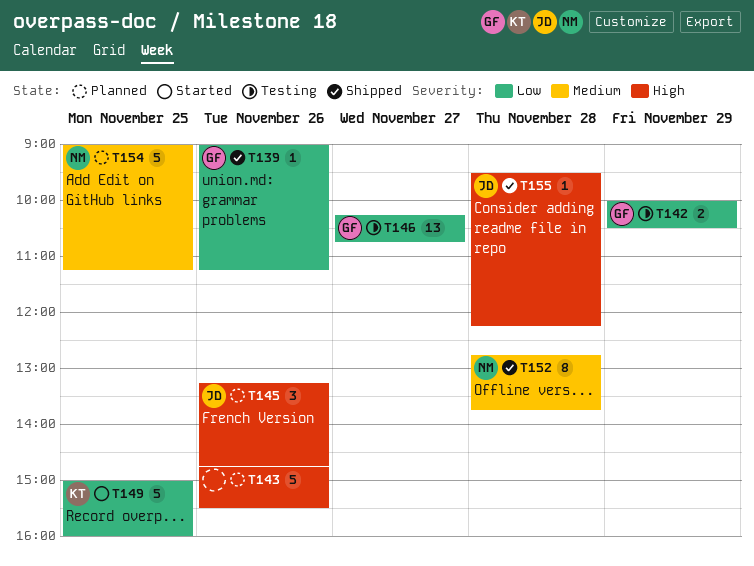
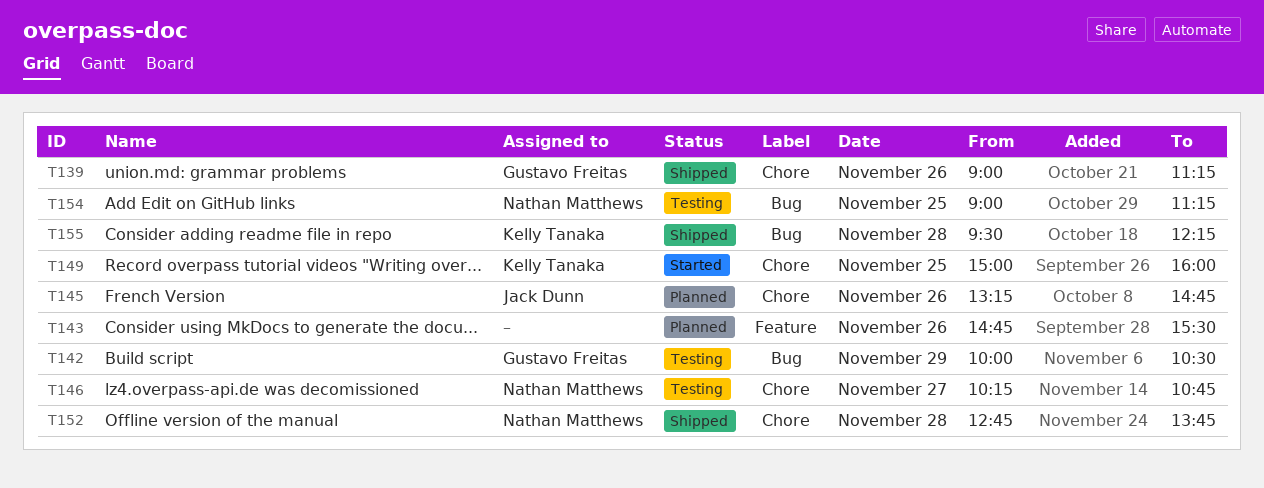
T146, owner: Gustavo Freitas -> Nathan Matthews
T154, status: Planned -> Testing
T155, owner: Jack Dunn -> Kelly Tanaka

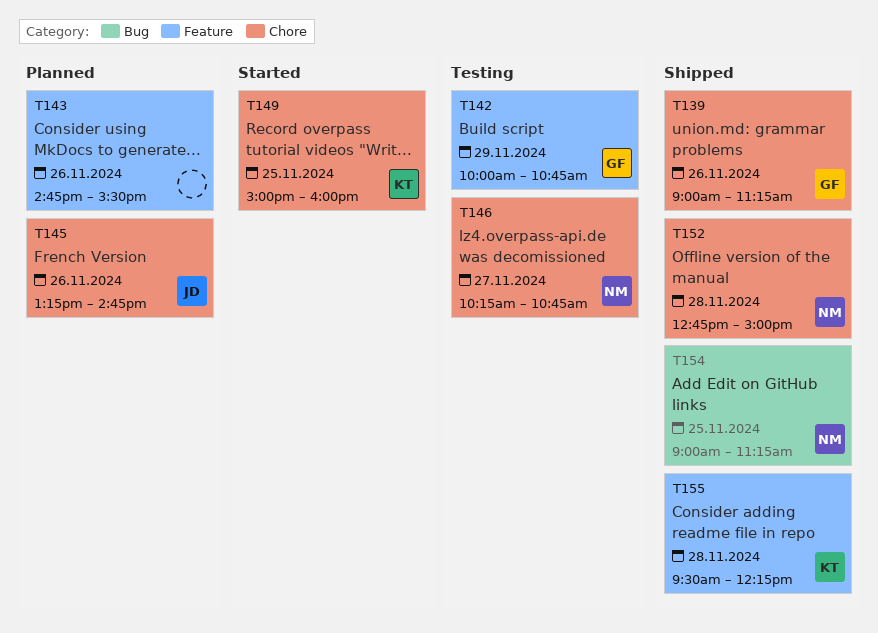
T142, label: Bug -> Feature
T142, ends: 10:30 -> 10:45
T152, ends: 13:45 -> 15:00
T154, status: Testing -> Shipped
T155, label: Bug -> Feature

